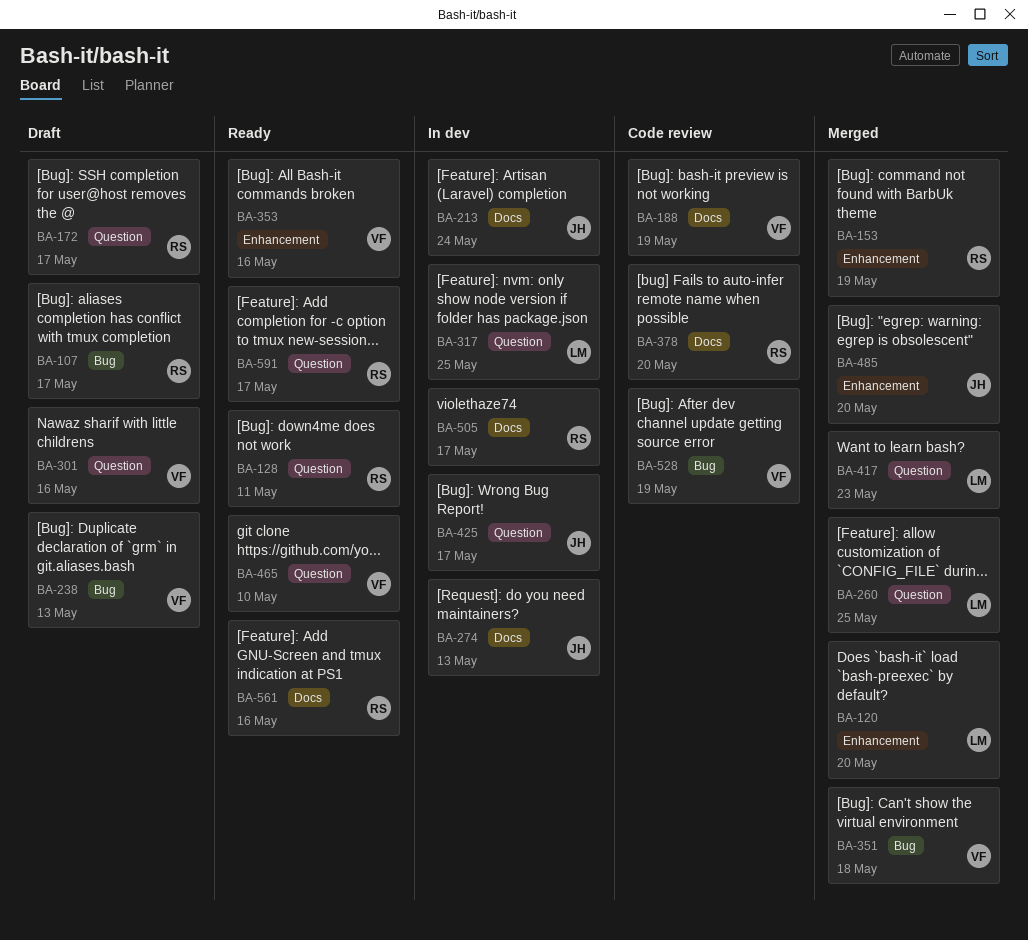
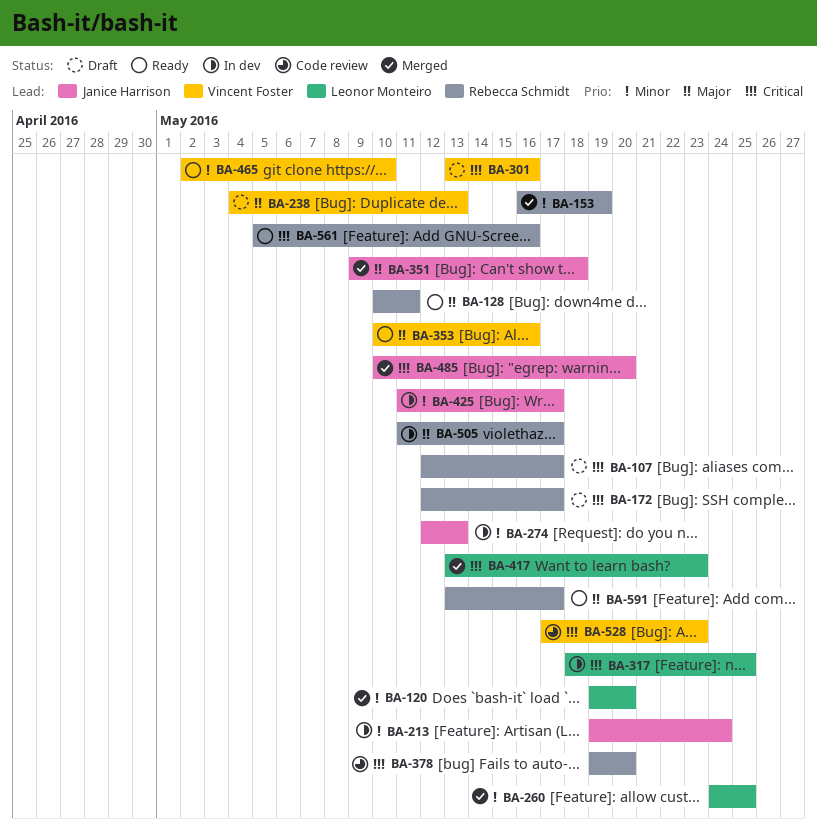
BA-188: present -> none
BA-351, owner: Vincent Foster -> Janice Harrison
BA-528, due: May 19 -> May 23

